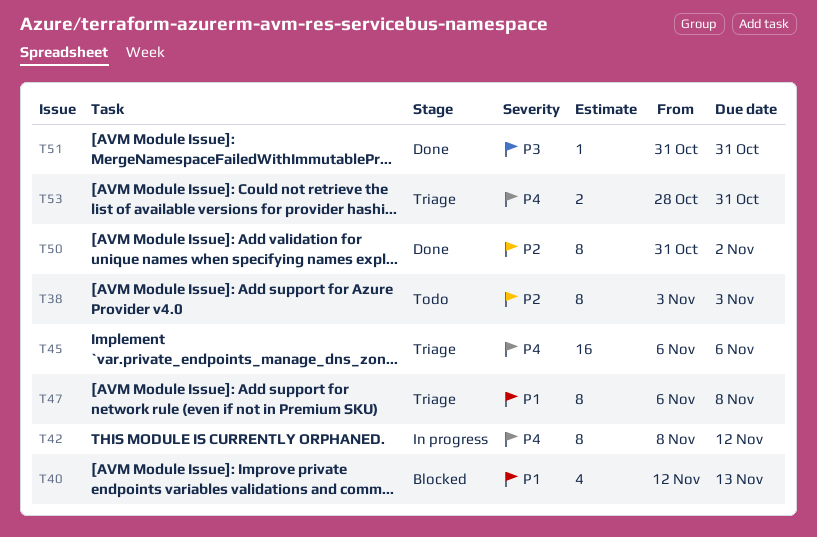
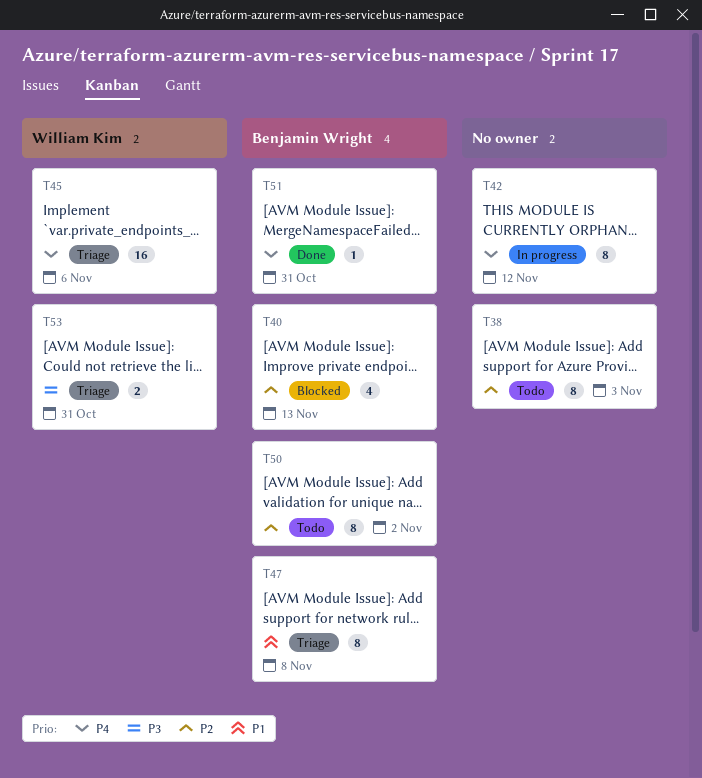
T40, priority: P1 -> P2
T50, status: Done -> Todo
T51, priority: P3 -> P4
T53, priority: P4 -> P3

